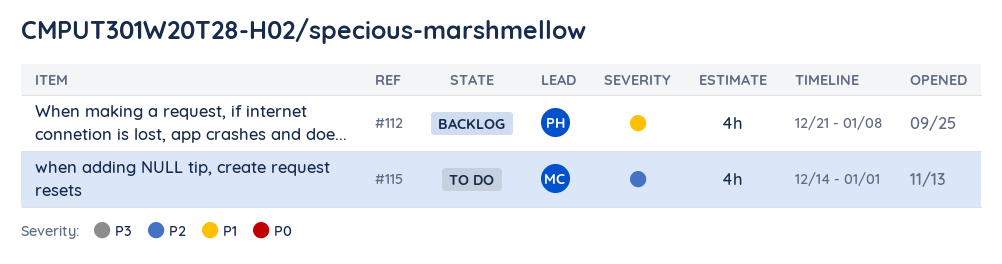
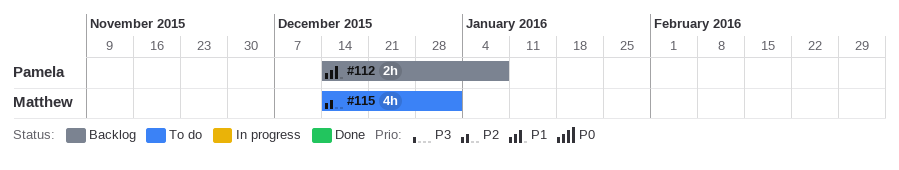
#112, estimate: 4h -> 2h
#112, start: Dec 21 -> Dec 14

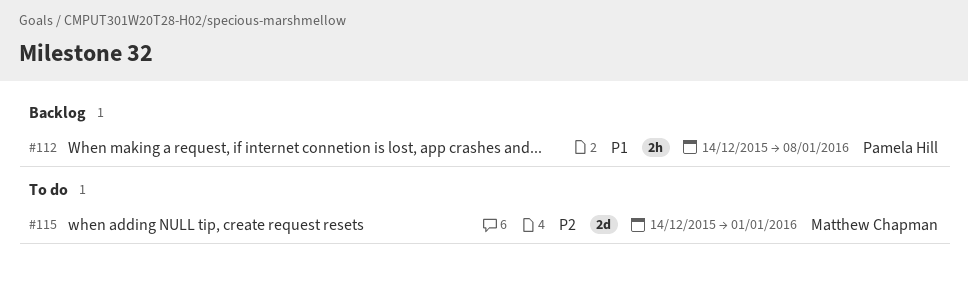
#115, estimate: 4h -> 2d

